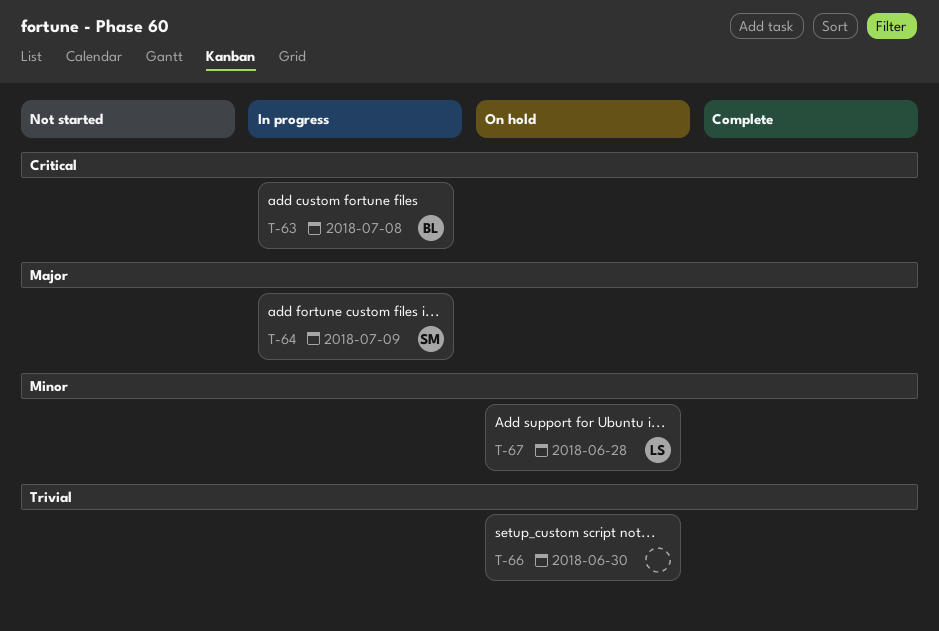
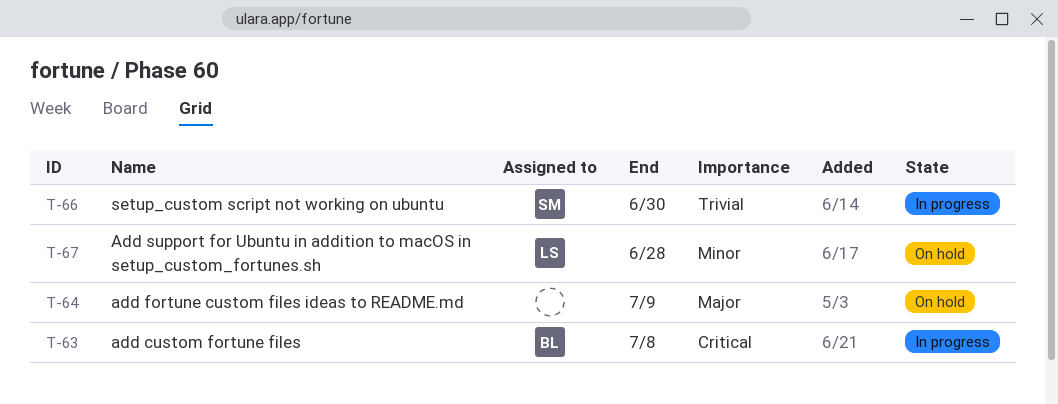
T-64, status: In progress -> On hold
T-64, owner: SM -> none
T-66, status: On hold -> In progress
T-66, owner: none -> SM

